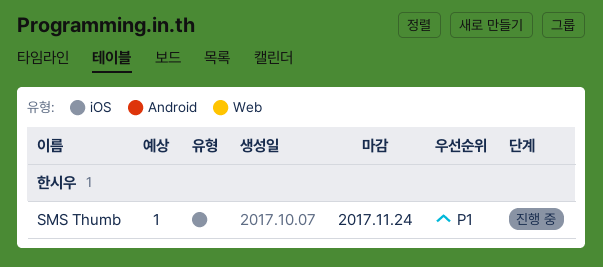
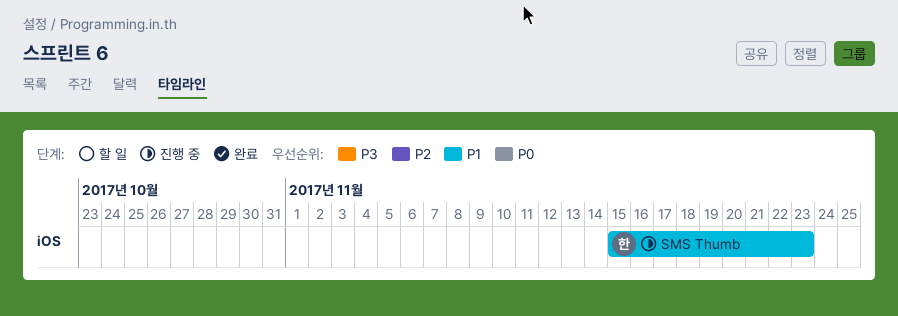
SMS Thumb, due: Nov 24 -> Nov 23

